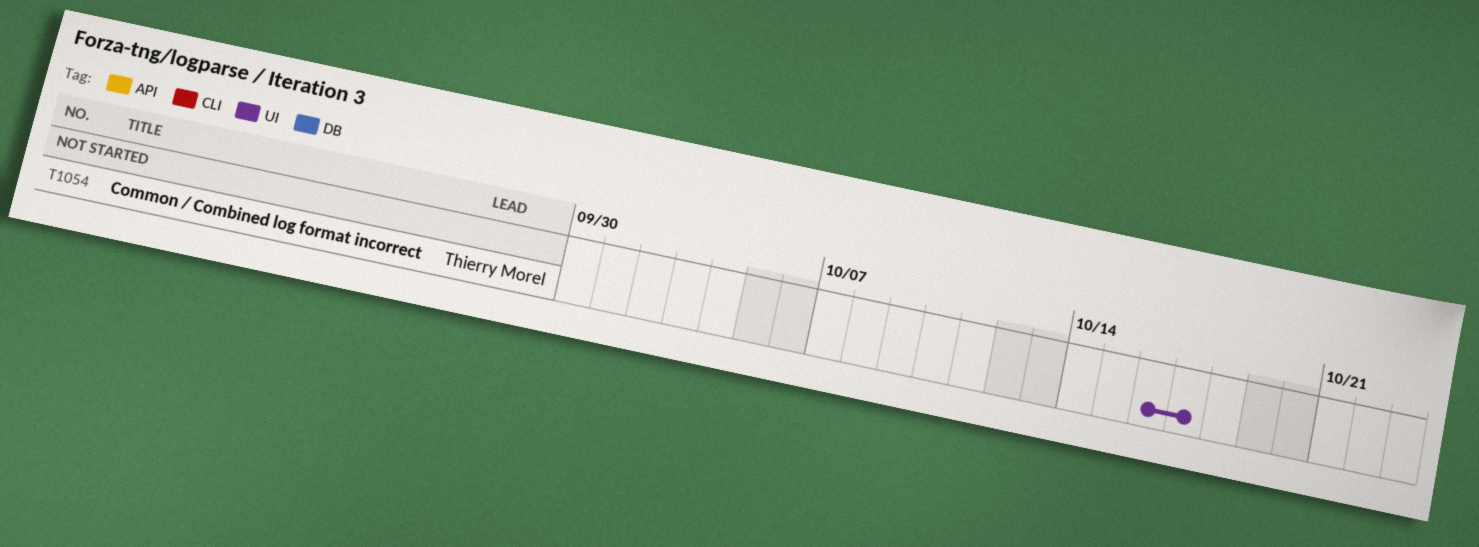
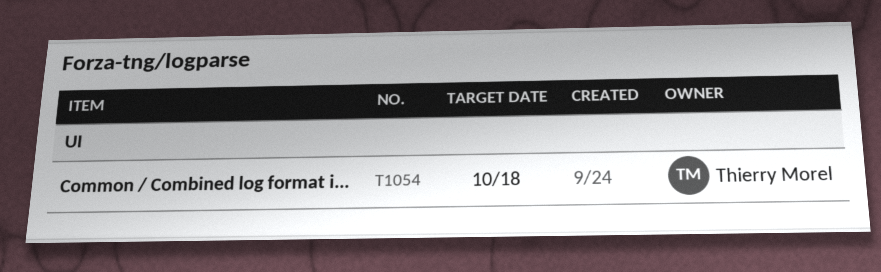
T1054, due: Oct 17 -> Oct 18

